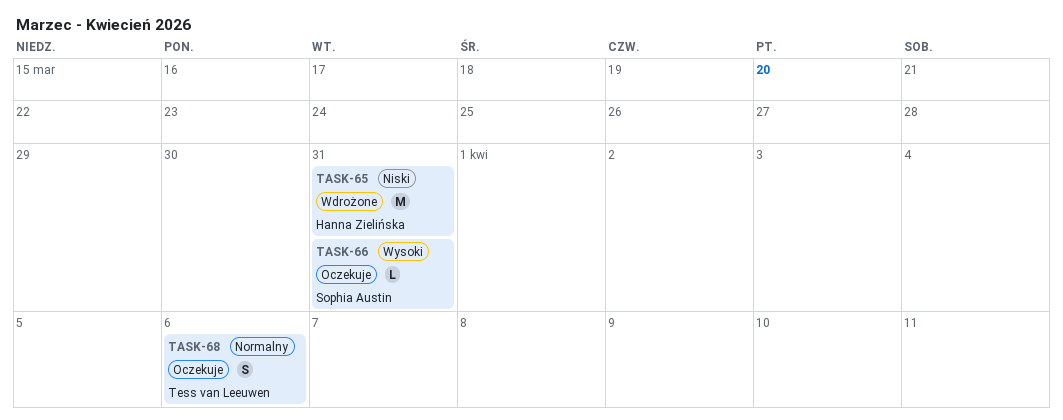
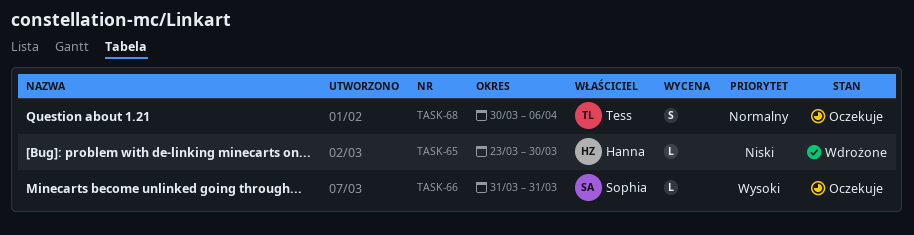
TASK-65, estimate: M -> L
TASK-65, due: Mar 31 -> Mar 30

